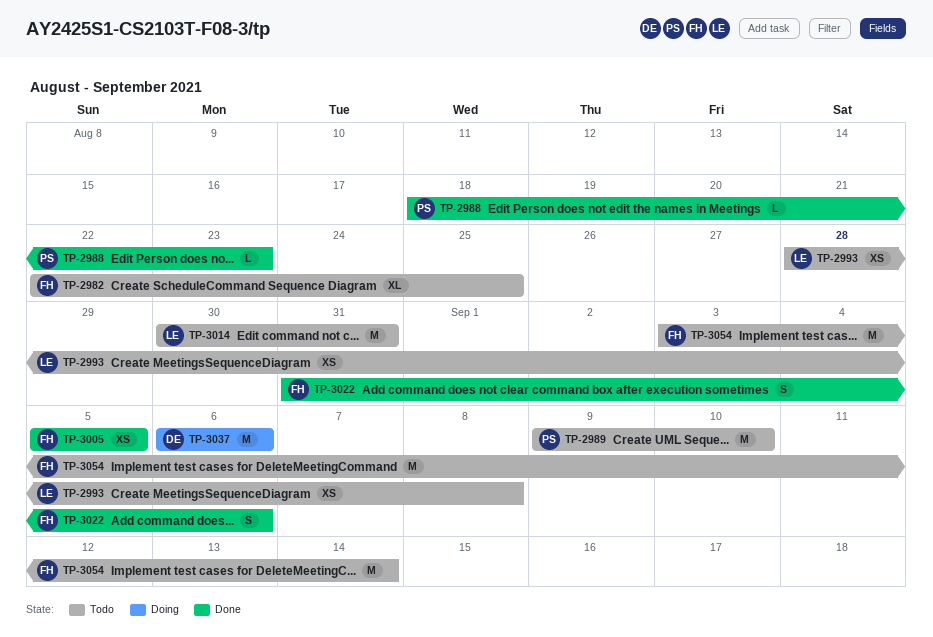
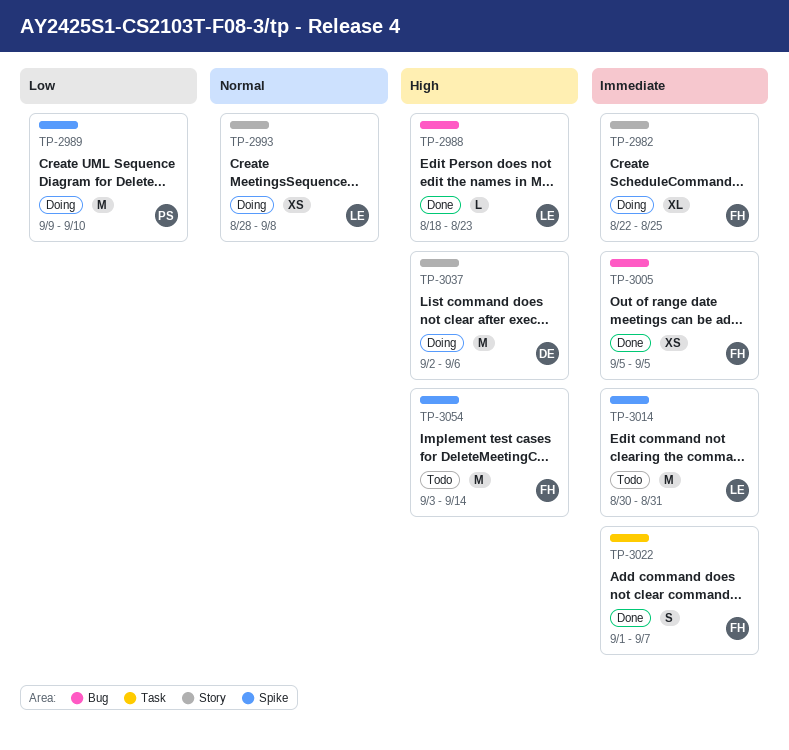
TP-2982, status: Todo -> Doing
TP-2988, owner: PS -> LE
TP-2989, status: Todo -> Doing
TP-2993, status: Todo -> Doing
TP-3022, start: Aug 31 -> Sep 1
TP-3022, due: Sep 6 -> Sep 7
TP-3037, start: Sep 6 -> Sep 2

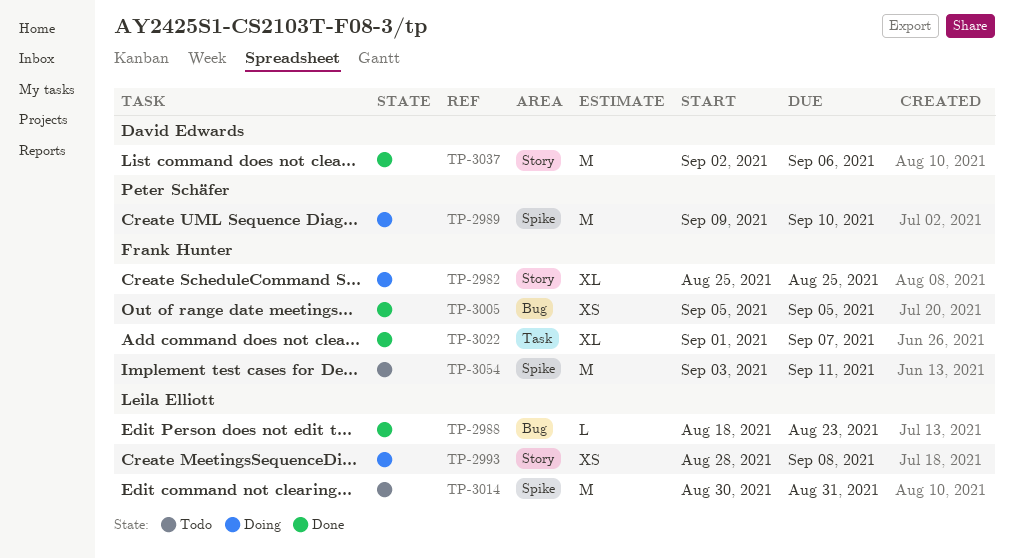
TP-2982, start: Aug 22 -> Aug 25
TP-3022, estimate: S -> XL
TP-3037, status: Doing -> Done
TP-3054, due: Sep 14 -> Sep 11

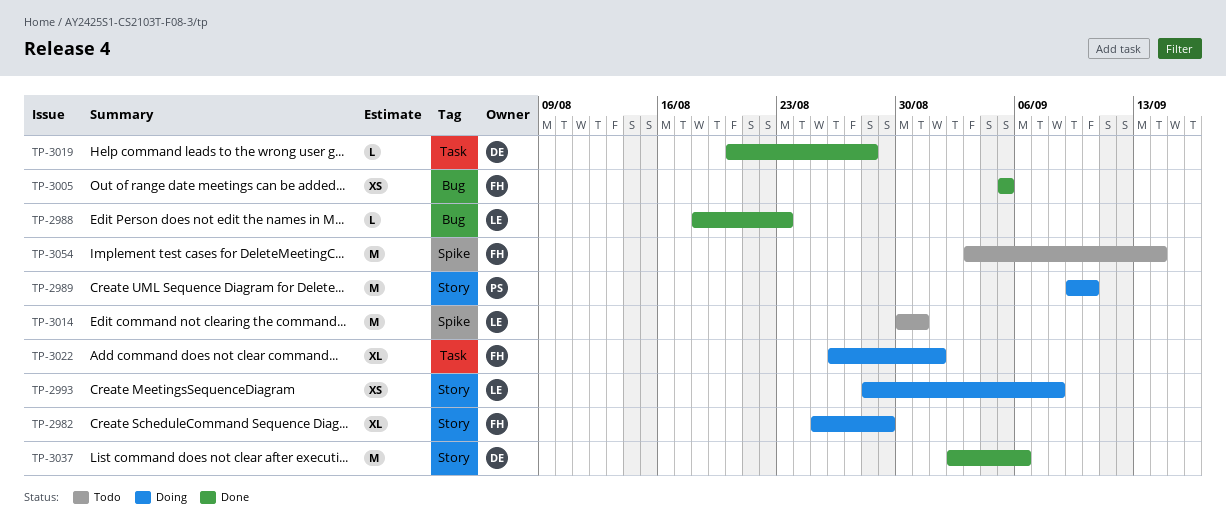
TP-2982, due: Aug 25 -> Aug 29
TP-2989, label: Spike -> Story
TP-3019: none -> present
TP-3022, status: Done -> Doing
TP-3022, start: Sep 1 -> Aug 26
TP-3022, due: Sep 7 -> Sep 1
TP-3054, due: Sep 11 -> Sep 14

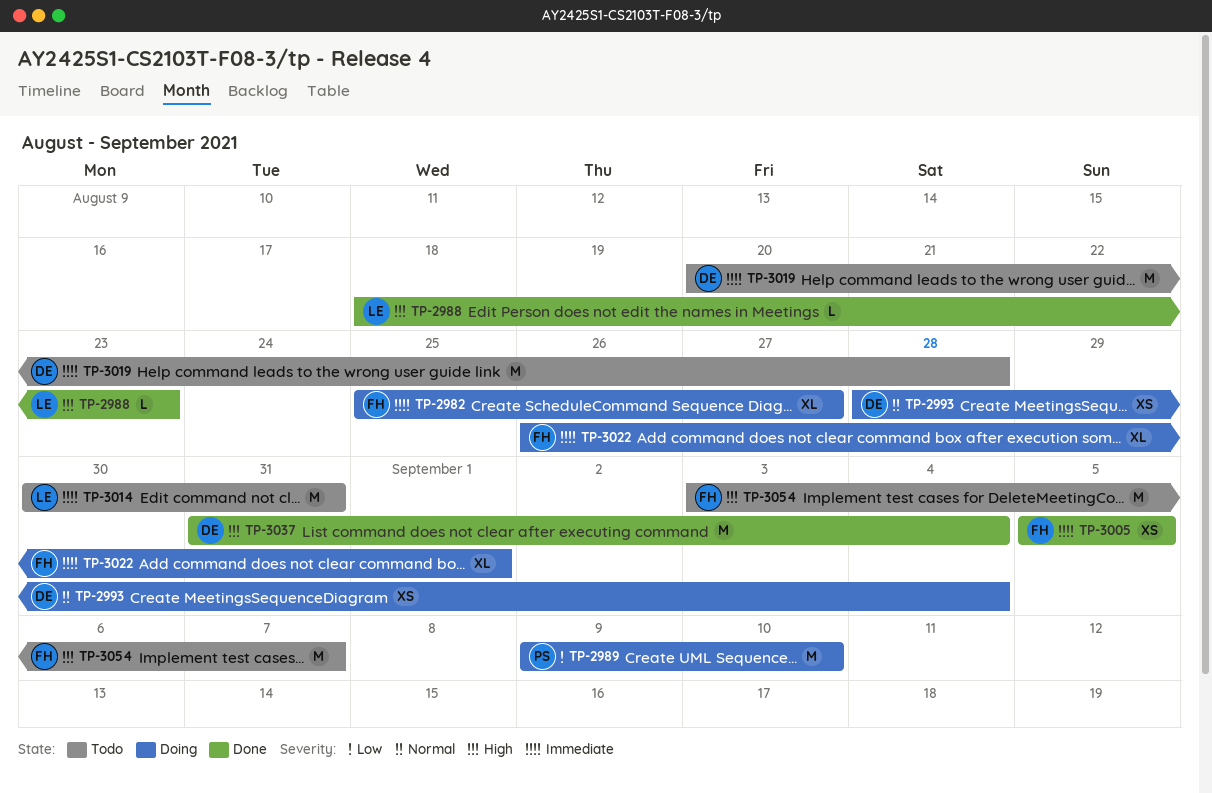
TP-2982, due: Aug 29 -> Aug 27
TP-2993, owner: LE -> DE
TP-2993, due: Sep 8 -> Sep 4
TP-3019, status: Done -> Todo
TP-3019, estimate: L -> M
TP-3037, start: Sep 2 -> Aug 31
TP-3037, due: Sep 6 -> Sep 4
TP-3054, due: Sep 14 -> Sep 7

